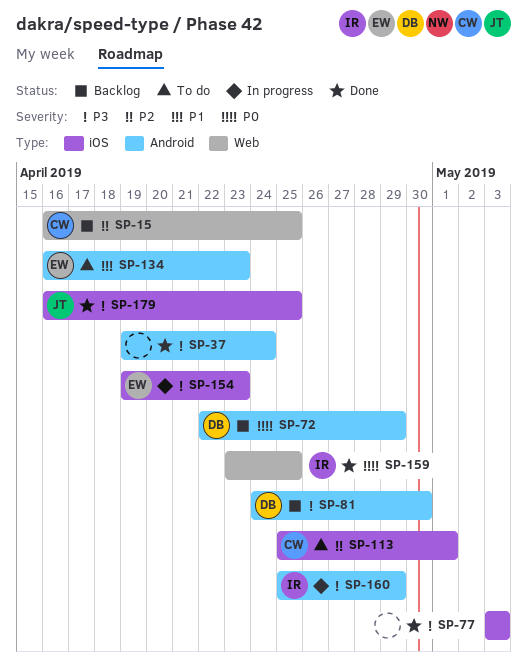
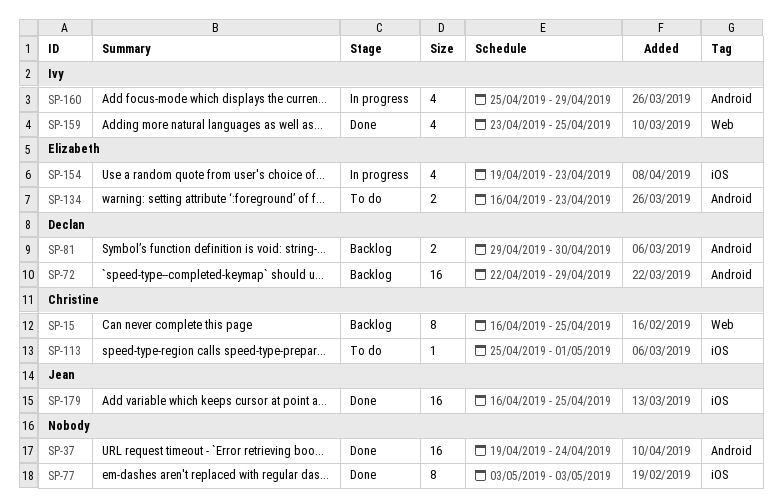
SP-81, start: Apr 24 -> Apr 29

